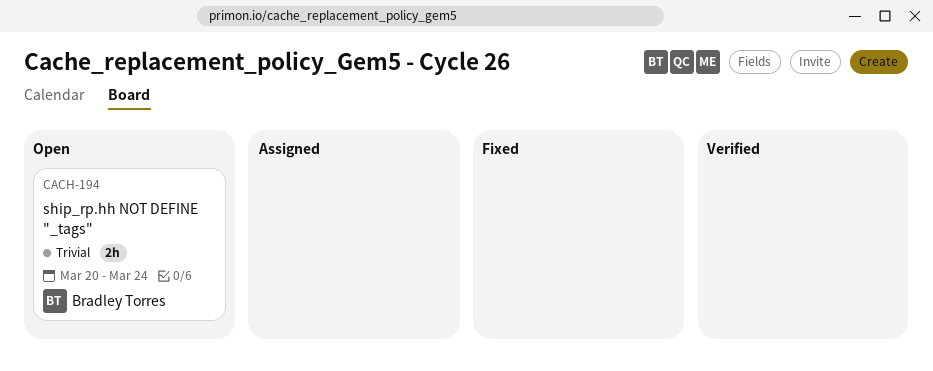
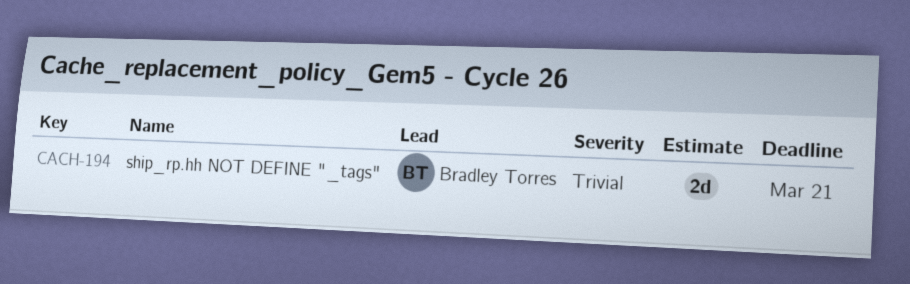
CACH-194, estimate: 2h -> 2d
CACH-194, due: Mar 24 -> Mar 21

